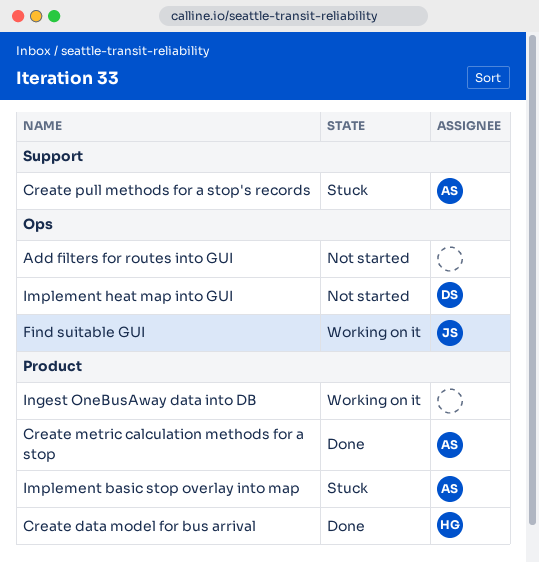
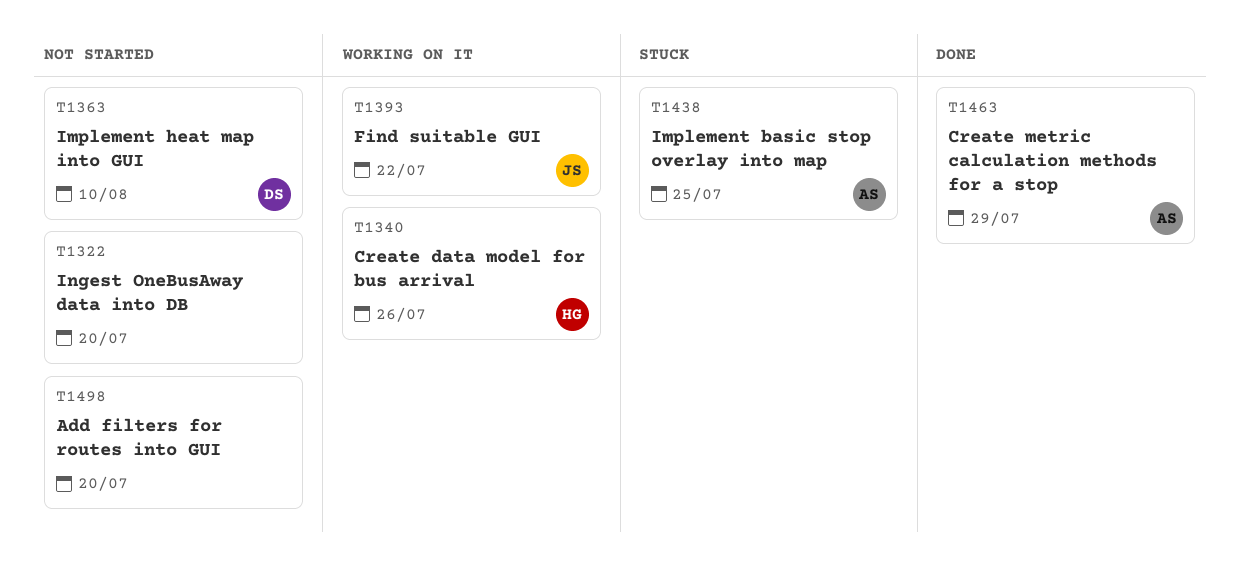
Create data model for bus arrival, status: Done -> Working on it
Create pull methods for a stop's records: present -> none
Ingest OneBusAway data into DB, status: Working on it -> Not started

